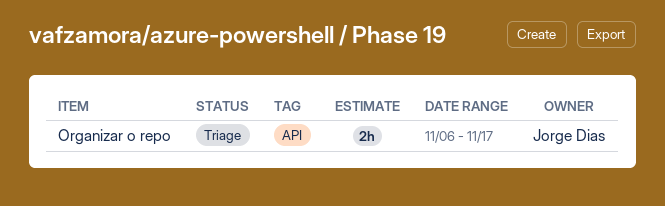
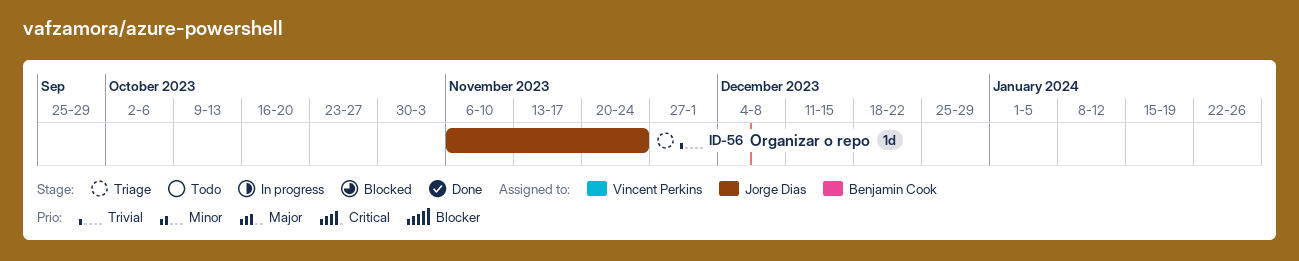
Organizar o repo, estimate: 2h -> 1d
Organizar o repo, due: Nov 17 -> Nov 24

